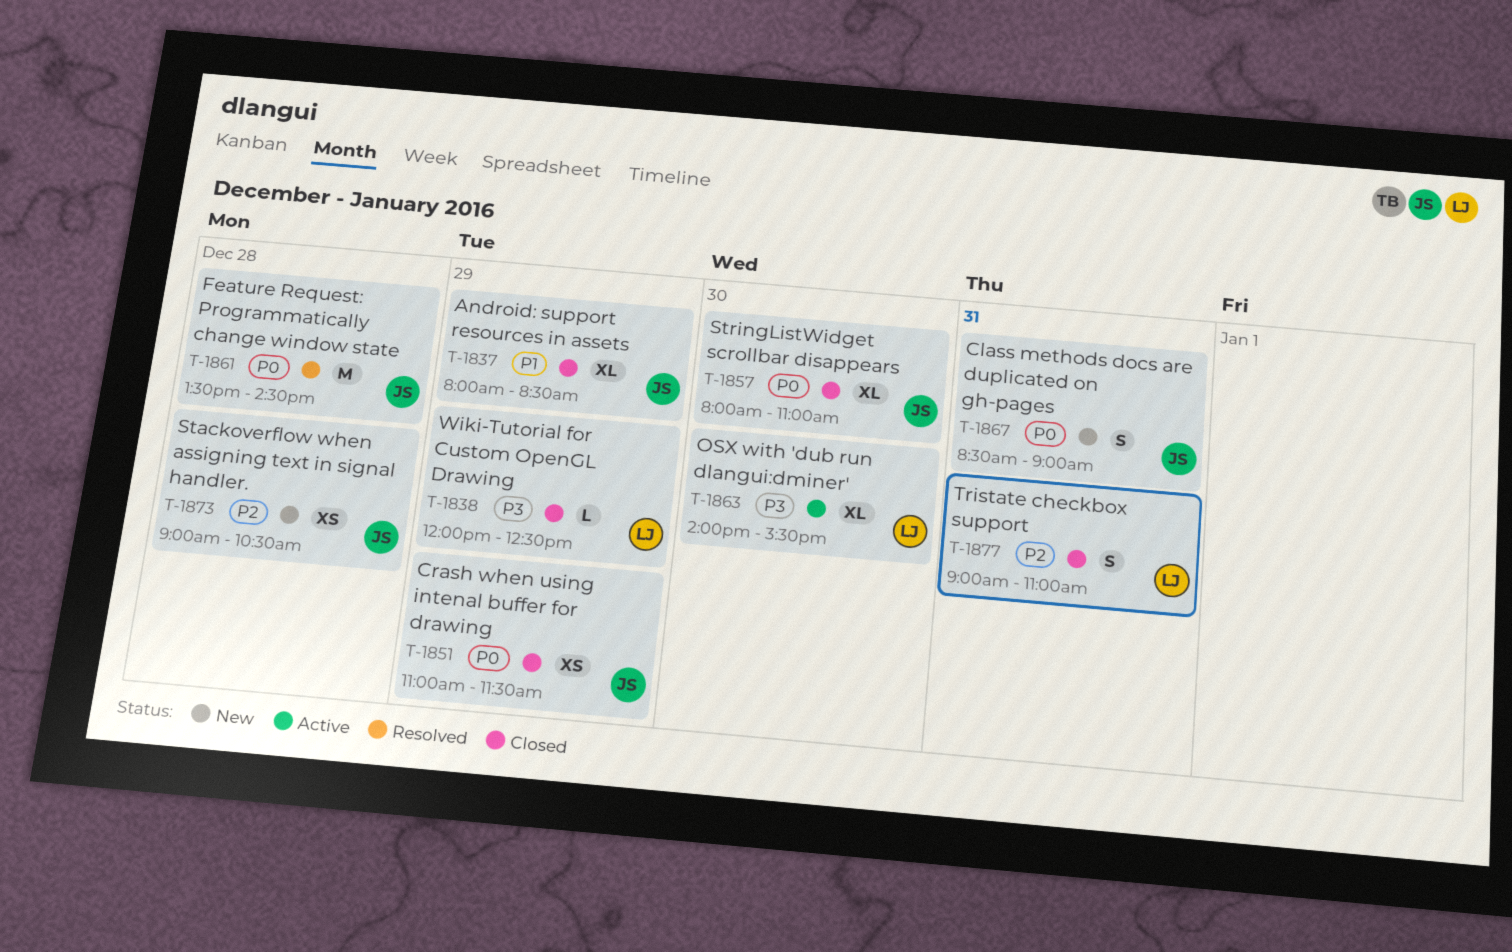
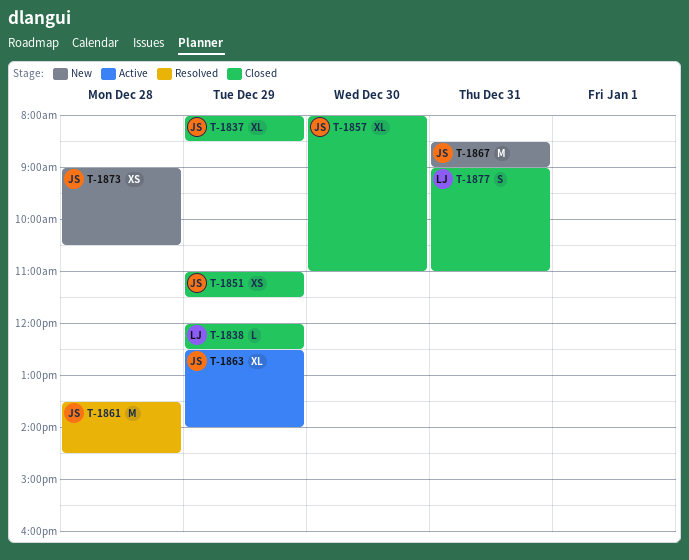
T-1863, owner: LJ -> JS
T-1863, day: Dec 30 -> Dec 29
T-1863, begins: 14:00 -> 12:30
T-1863, ends: 15:30 -> 14:00
T-1867, estimate: S -> M

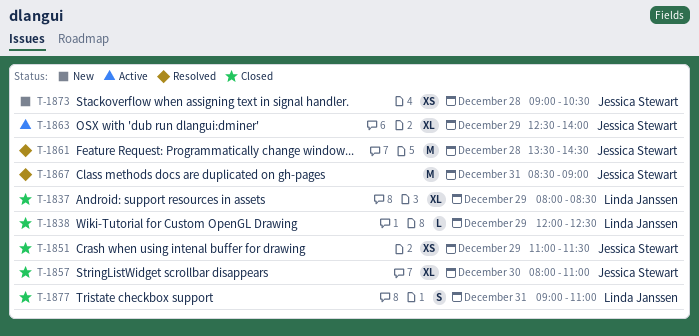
T-1837, owner: Jessica Stewart -> Linda Janssen
T-1867, status: New -> Resolved

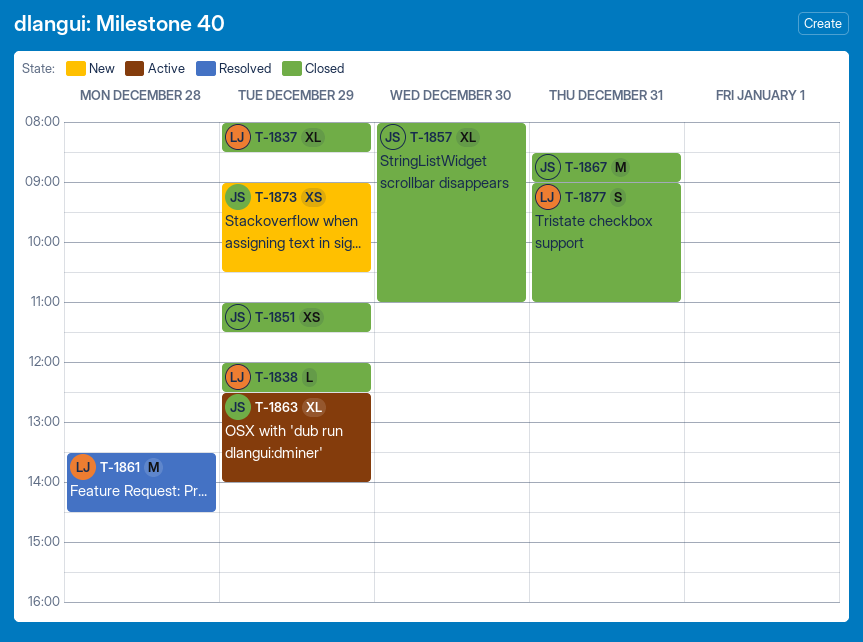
T-1861, owner: Jessica Stewart -> Linda Janssen
T-1867, status: Resolved -> Closed
T-1873, day: Dec 28 -> Dec 29

